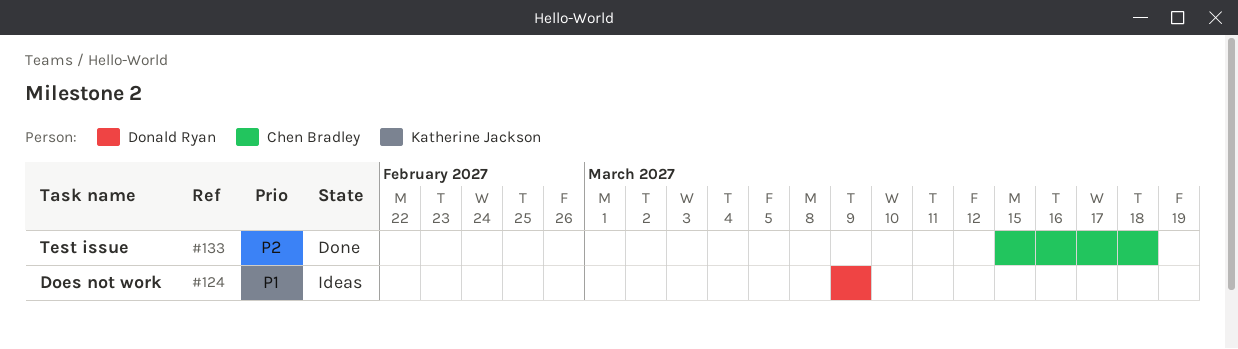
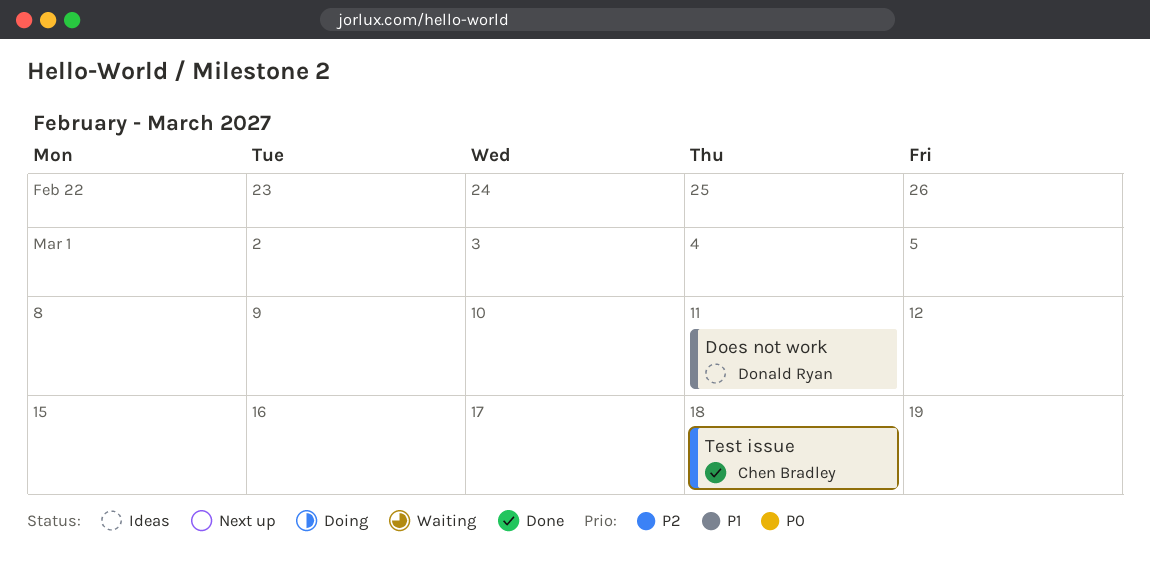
Does not work, due: Mar 9 -> Mar 11

